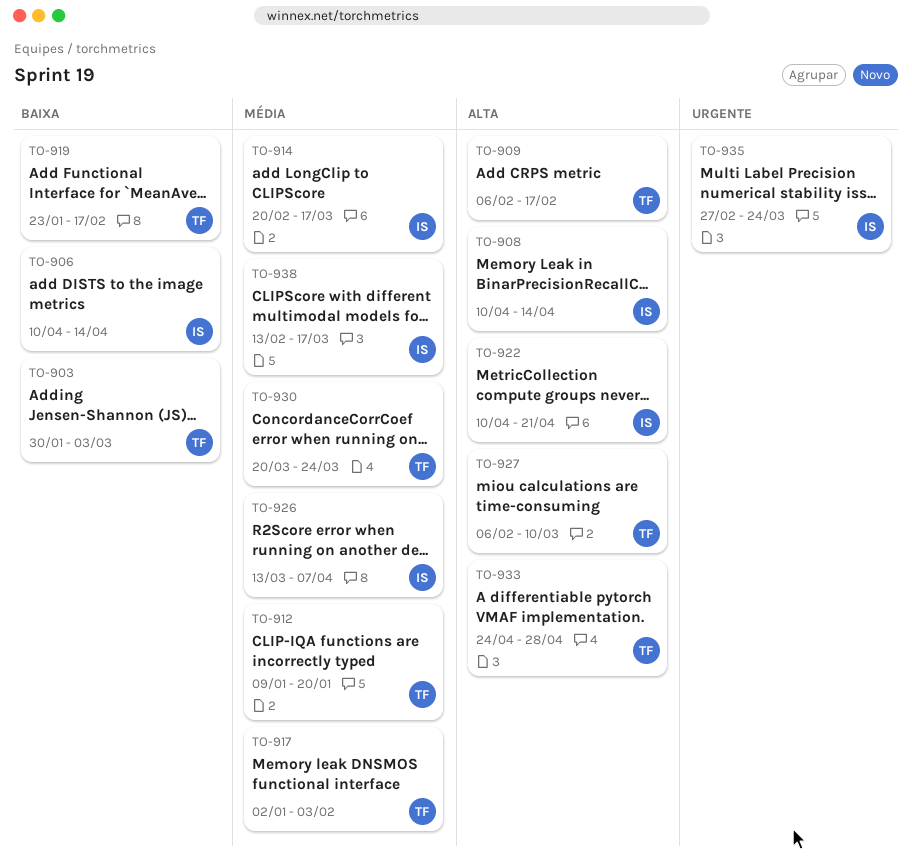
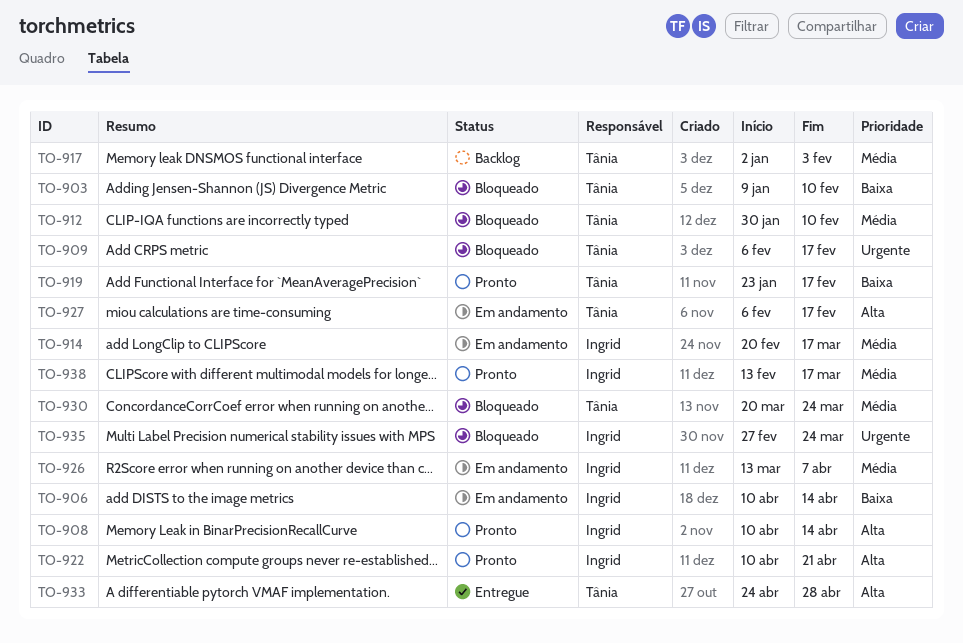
TO-903, start: Jan 30 -> Jan 9
TO-903, due: Mar 3 -> Feb 10
TO-909, priority: Alta -> Urgente
TO-912, start: Jan 9 -> Jan 30
TO-912, due: Jan 20 -> Feb 10
TO-927, due: Mar 10 -> Feb 17

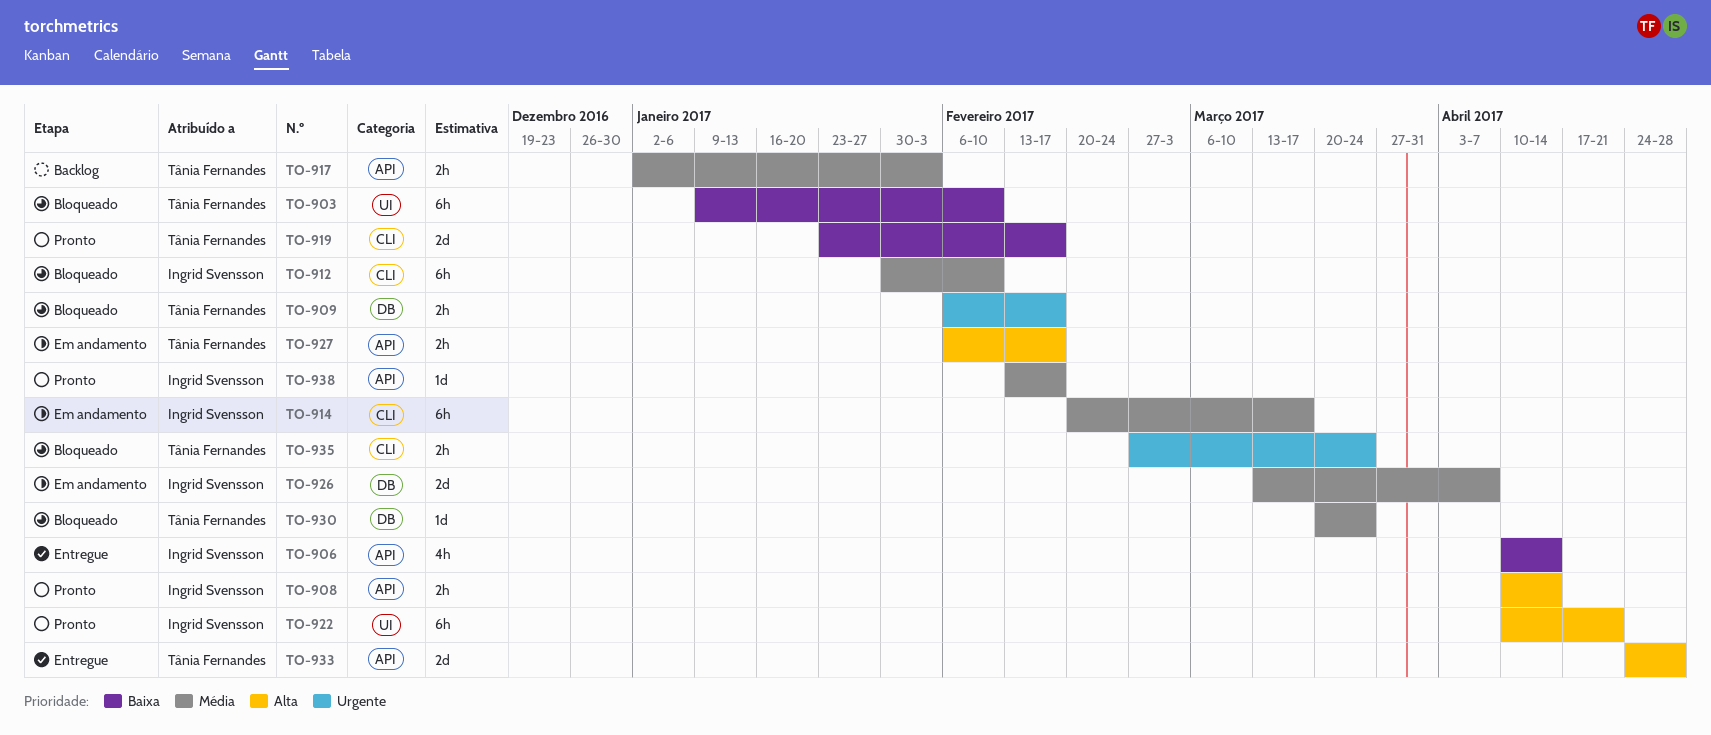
TO-906, status: Em andamento -> Entregue
TO-912, owner: Tânia Fernandes -> Ingrid Svensson
TO-935, owner: Ingrid Svensson -> Tânia Fernandes
TO-938, due: Mar 17 -> Feb 17

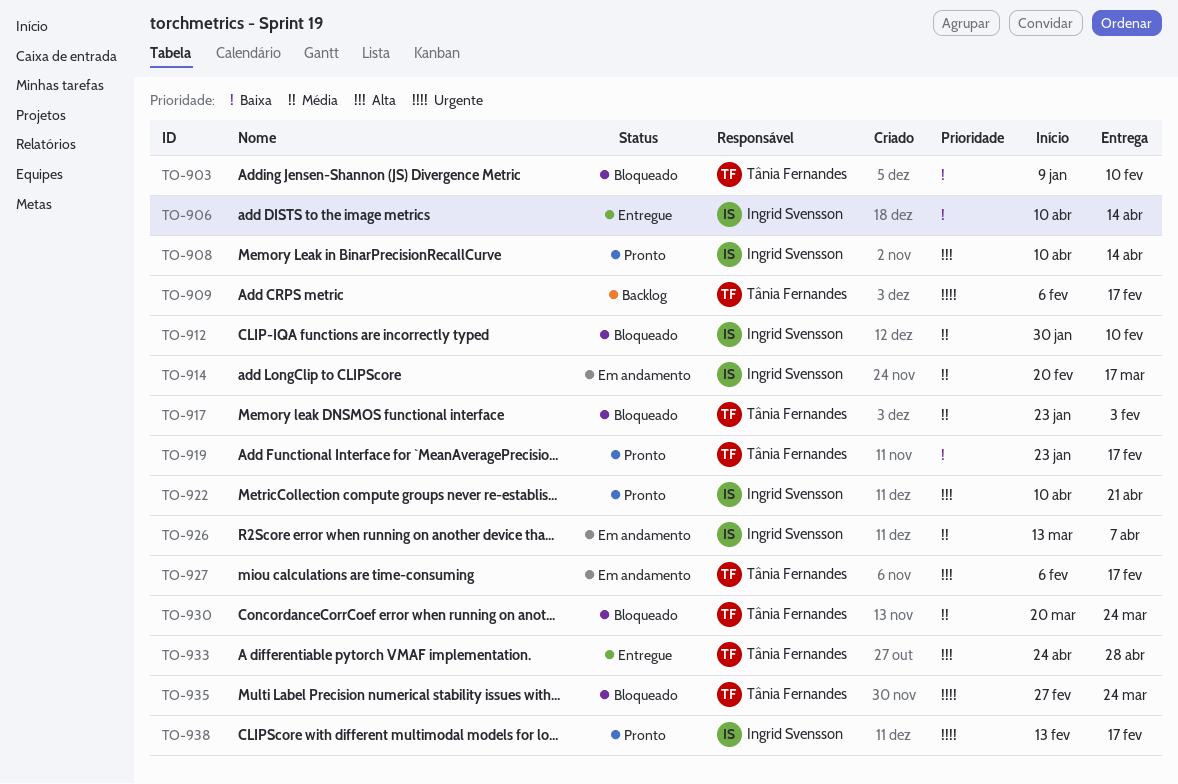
TO-909, status: Bloqueado -> Backlog
TO-917, status: Backlog -> Bloqueado
TO-917, start: Jan 2 -> Jan 23
TO-938, priority: Média -> Urgente

